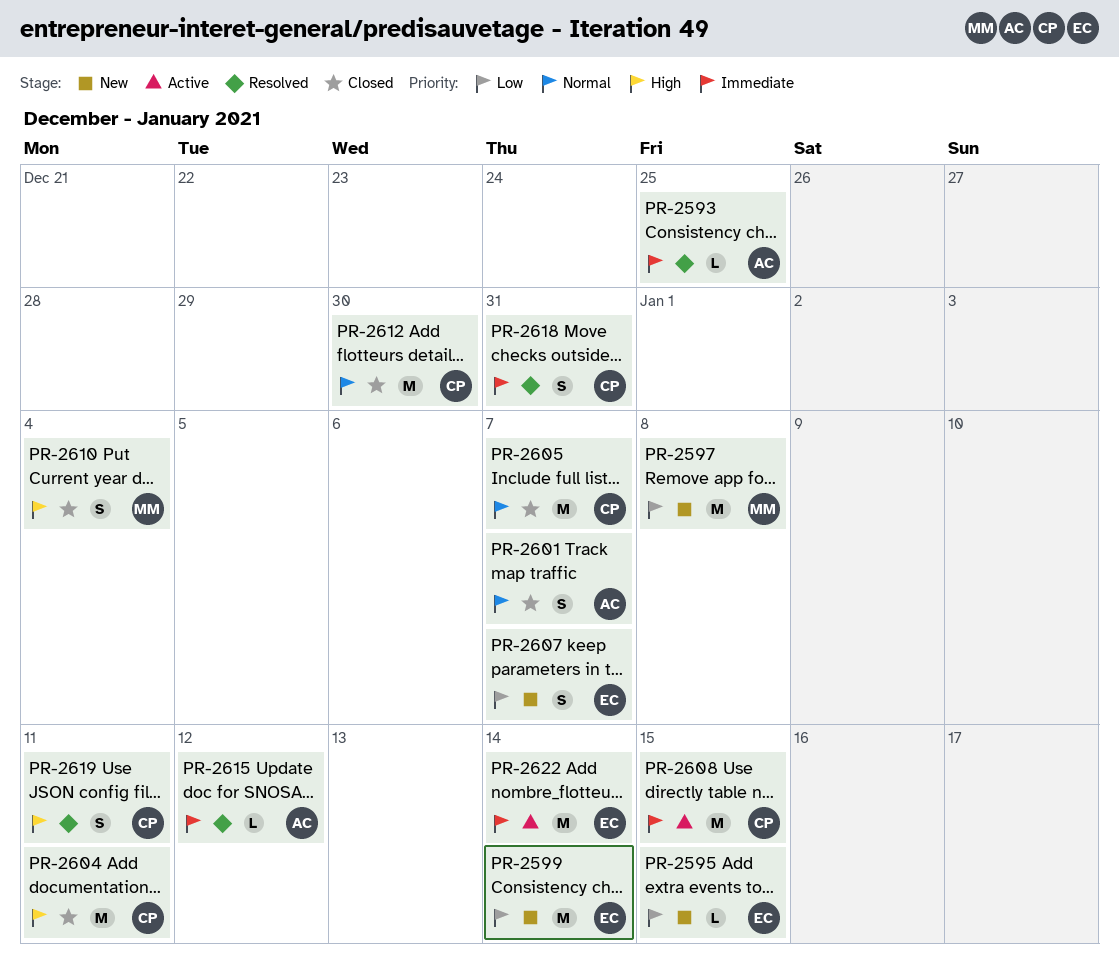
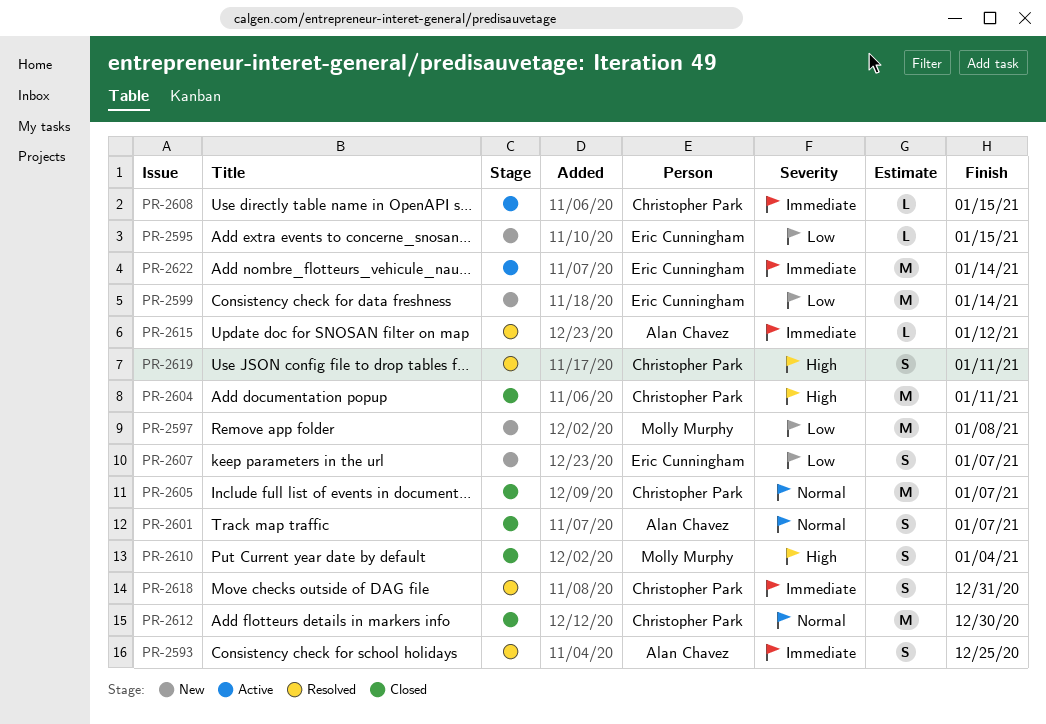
PR-2593, estimate: L -> S
PR-2608, estimate: M -> L

